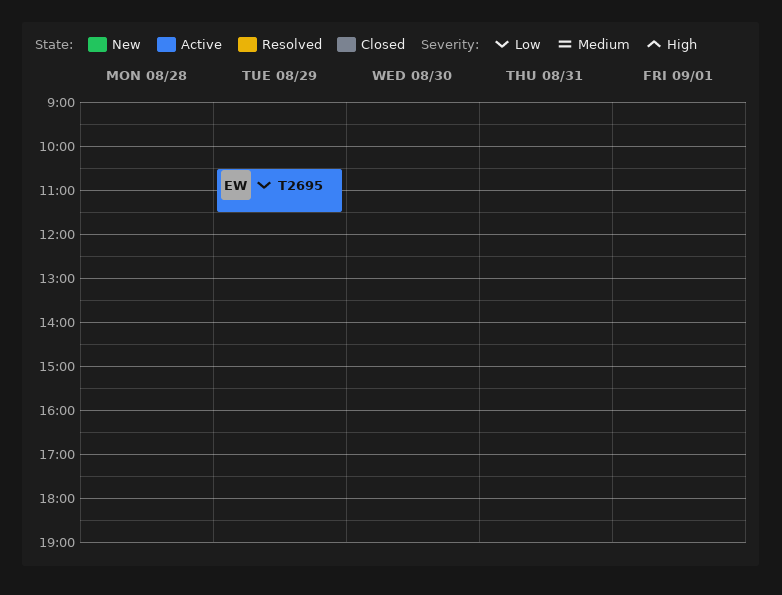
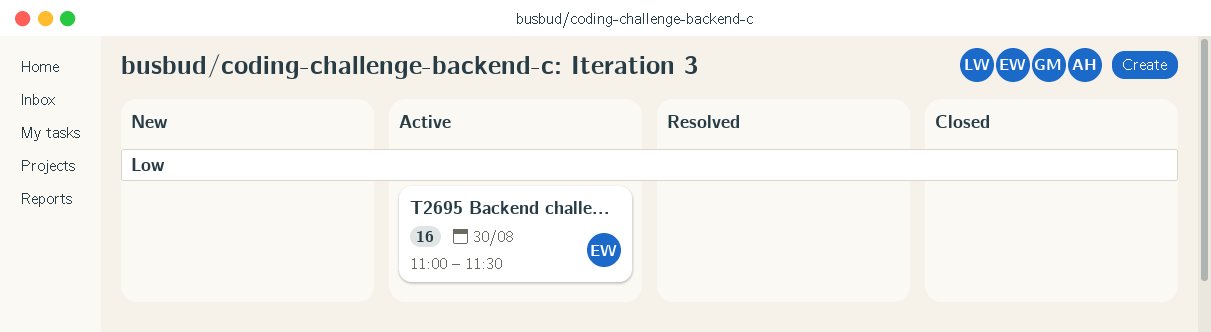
T2695, day: Aug 29 -> Aug 30
T2695, begins: 10:30 -> 11:00

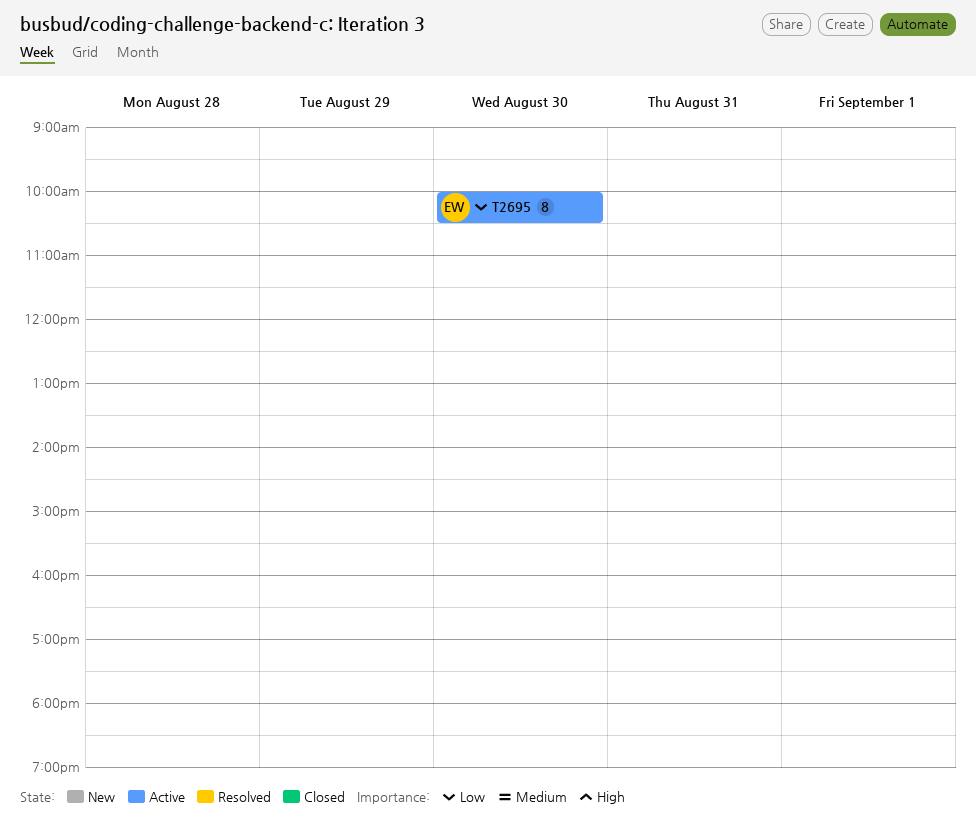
T2695, estimate: 16 -> 8
T2695, begins: 11:00 -> 10:00
T2695, ends: 11:30 -> 10:30

